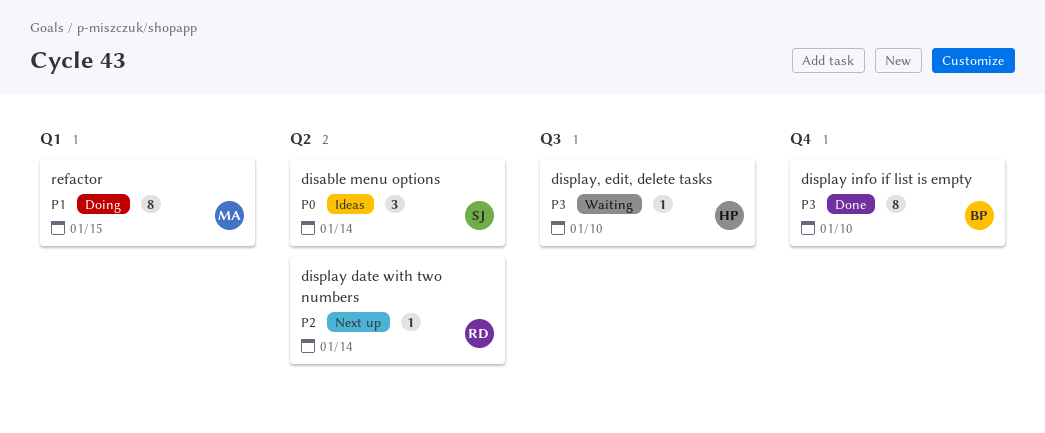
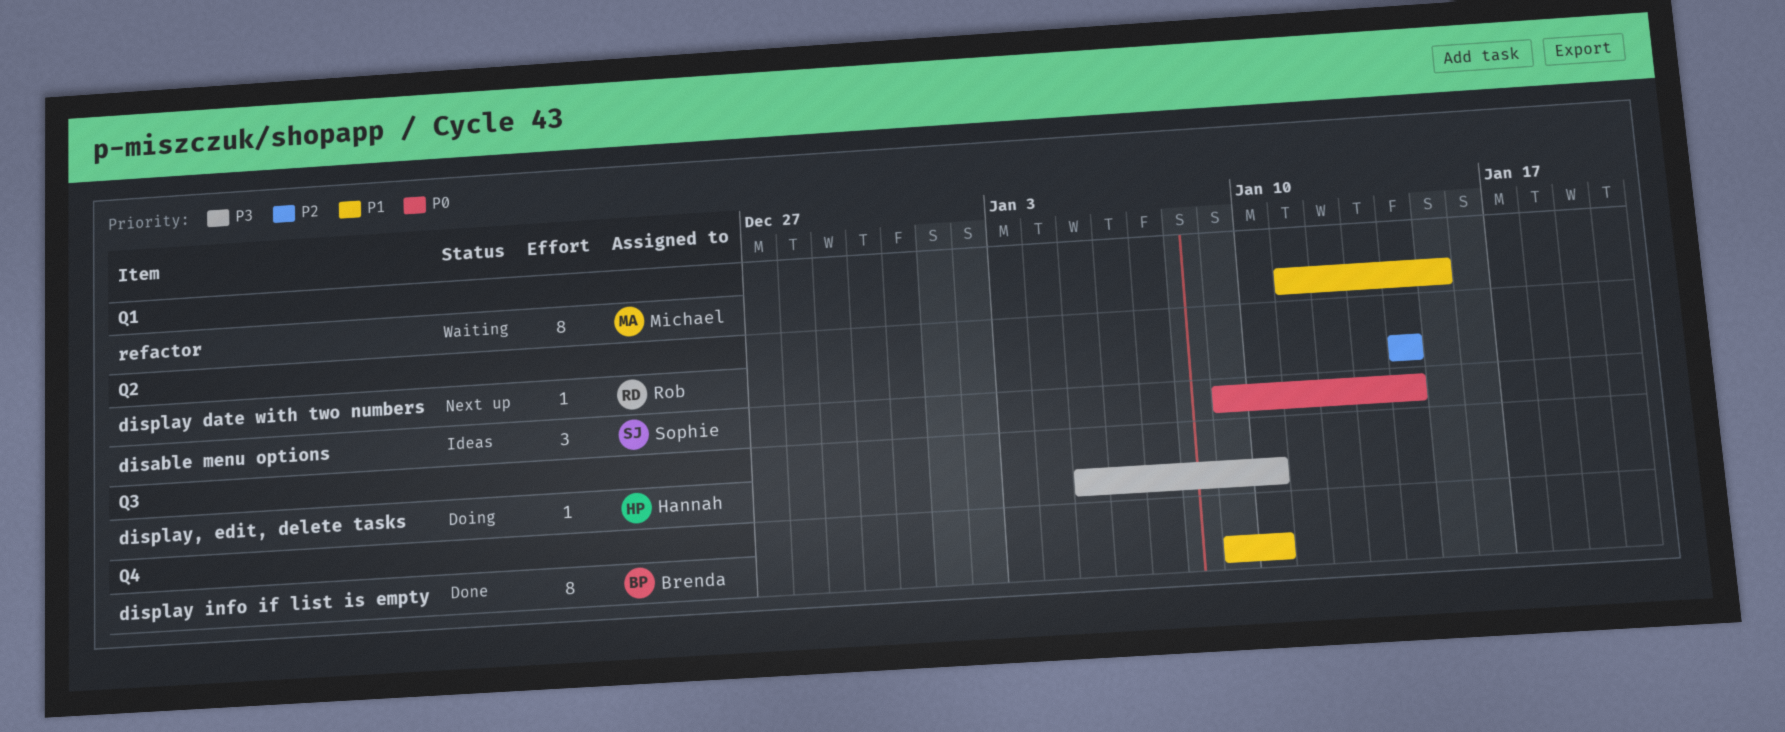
display info if list is empty, priority: P3 -> P1
display, edit, delete tasks, status: Waiting -> Doing
refactor, status: Doing -> Waiting

